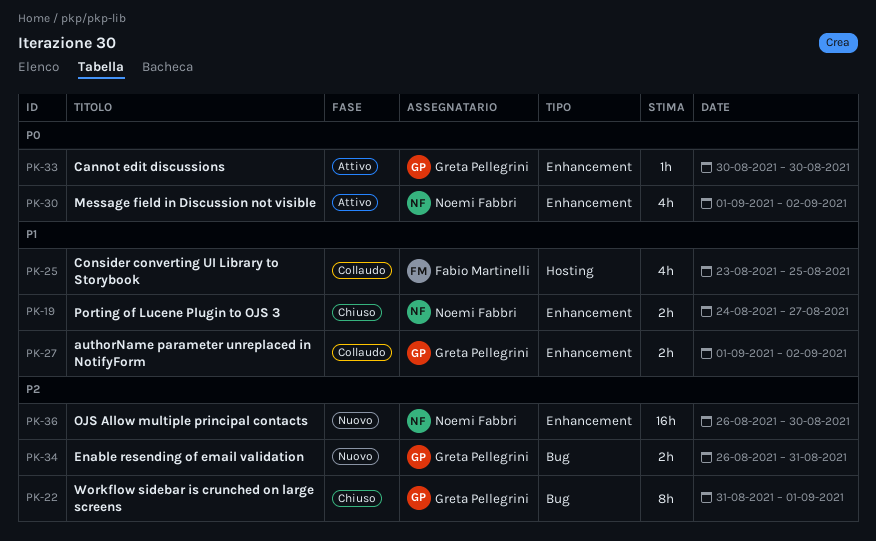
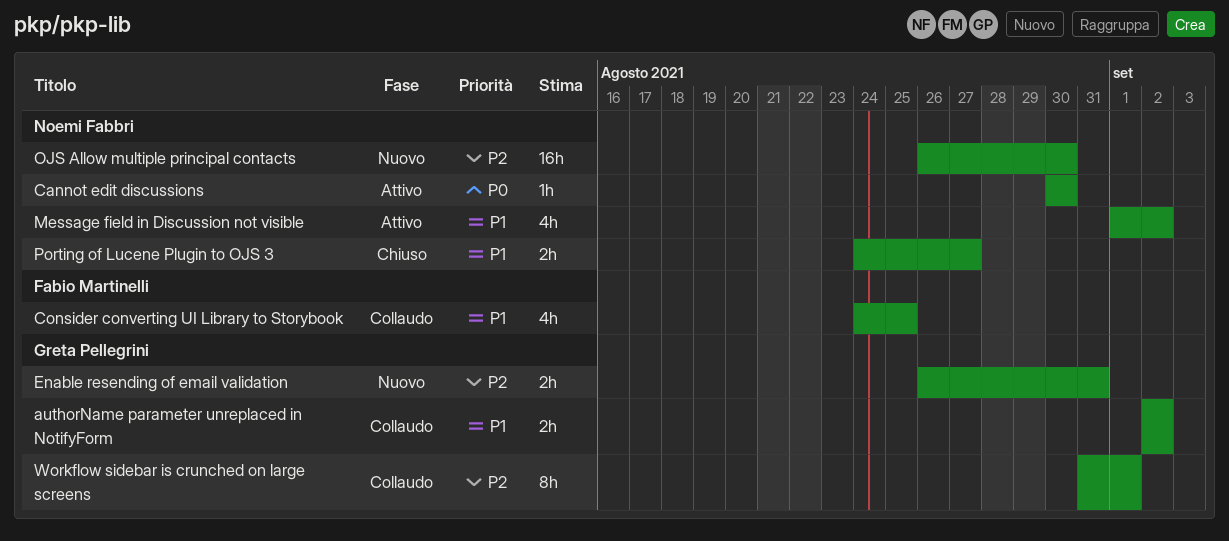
authorName parameter unreplaced in NotifyForm, start: Sep 1 -> Sep 2
Cannot edit discussions, owner: Greta Pellegrini -> Noemi Fabbri
Consider converting UI Library to Storybook, start: Aug 23 -> Aug 24
Message field in Discussion not visible, priority: P0 -> P1
Workflow sidebar is crunched on large screens, status: Chiuso -> Collaudo

